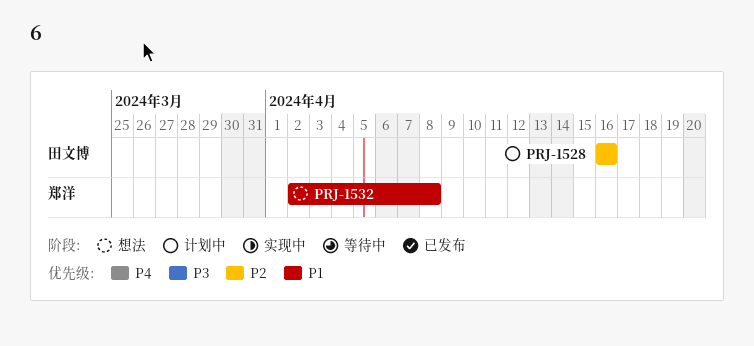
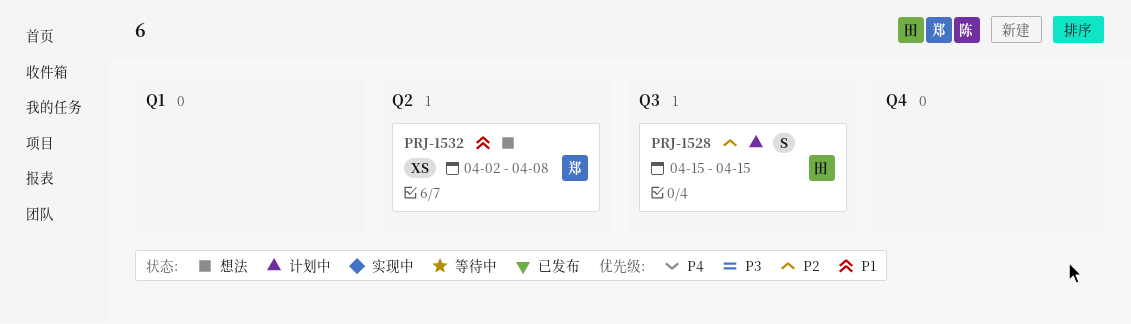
PRJ-1528, start: Apr 16 -> Apr 15
PRJ-1528, due: Apr 16 -> Apr 15

